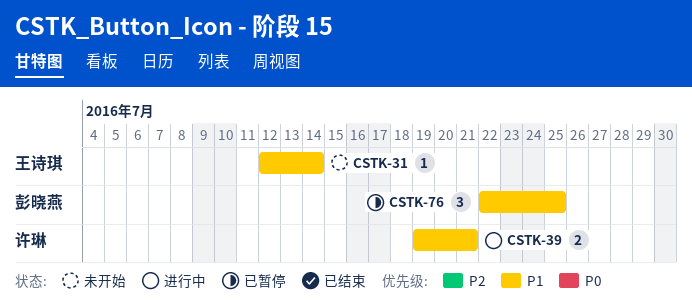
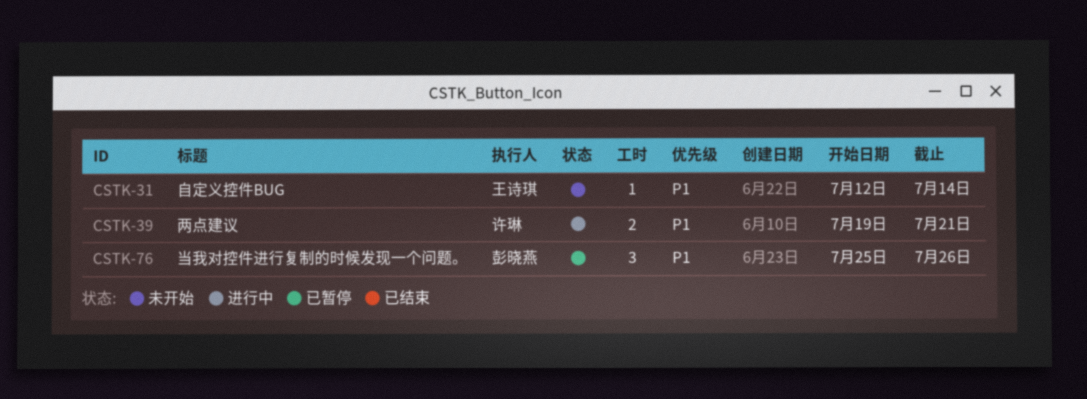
CSTK-76, start: Jul 22 -> Jul 25
CSTK-76, due: Jul 25 -> Jul 26

